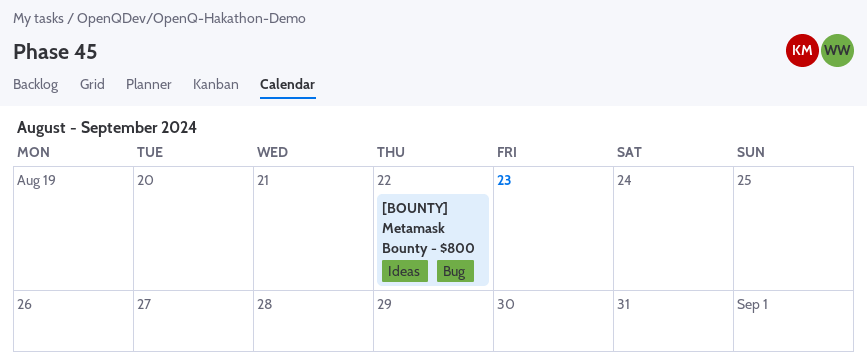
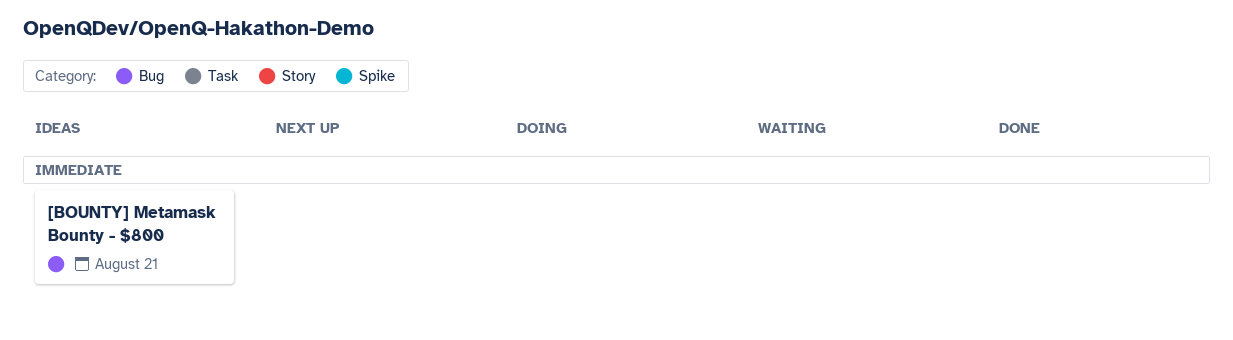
[BOUNTY] Metamask Bounty - $800, due: Aug 22 -> Aug 21

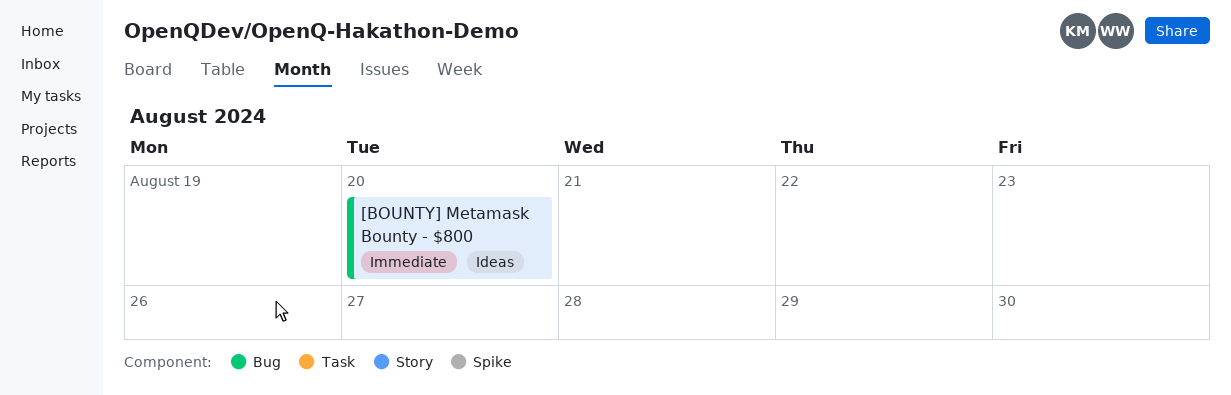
[BOUNTY] Metamask Bounty - $800, due: Aug 21 -> Aug 20

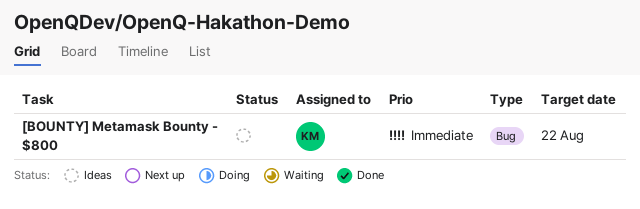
[BOUNTY] Metamask Bounty - $800, due: Aug 20 -> Aug 22

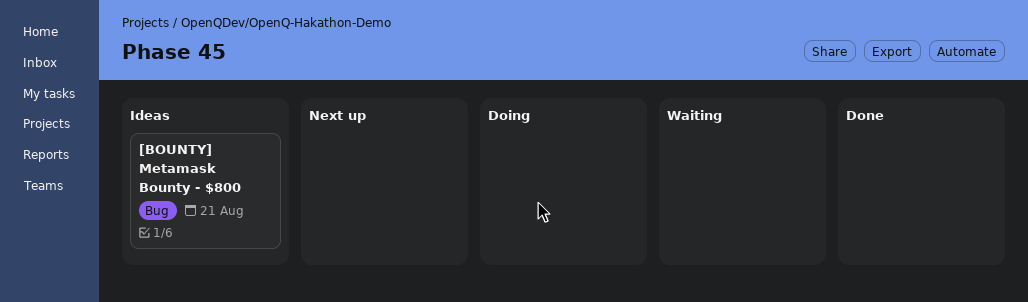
[BOUNTY] Metamask Bounty - $800, due: Aug 22 -> Aug 21

